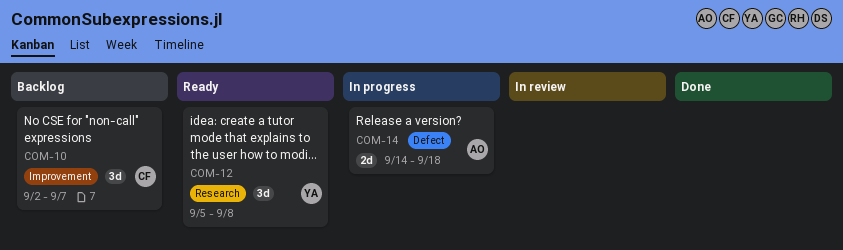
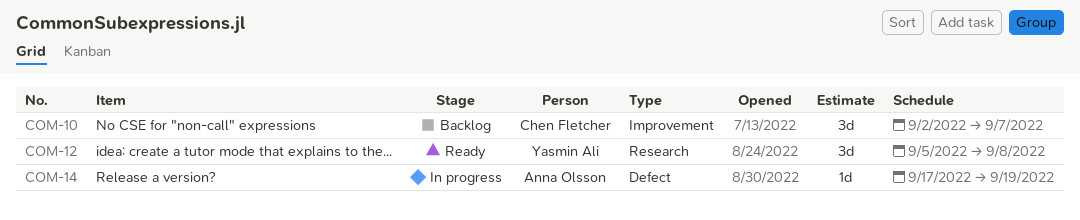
COM-14, estimate: 2d -> 1d
COM-14, start: Sep 14 -> Sep 17
COM-14, due: Sep 18 -> Sep 19

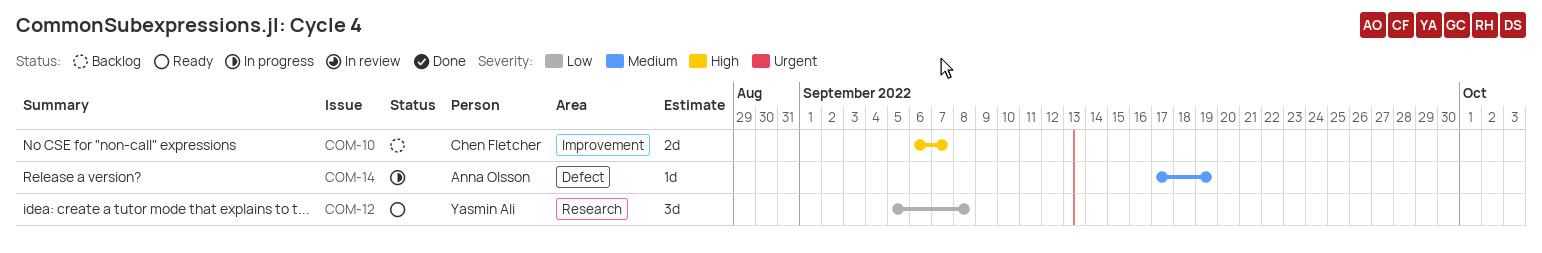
COM-10, estimate: 3d -> 2d
COM-10, start: Sep 2 -> Sep 6

